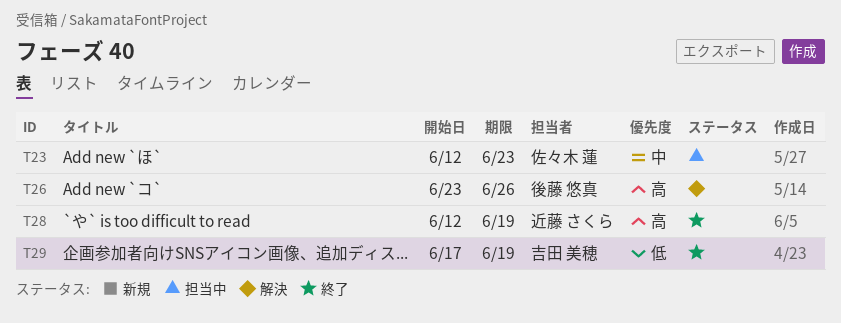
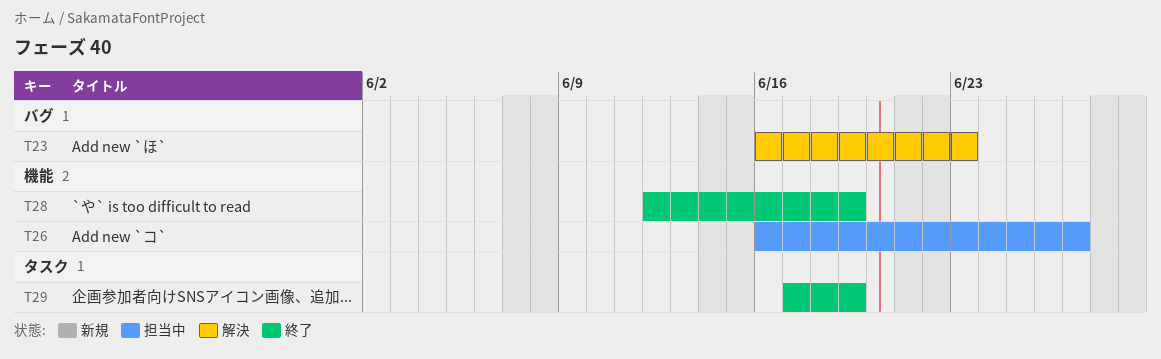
T23, status: 担当中 -> 解決
T23, start: Jun 12 -> Jun 16
T26, status: 解決 -> 担当中
T26, start: Jun 23 -> Jun 16
T26, due: Jun 26 -> Jun 27

